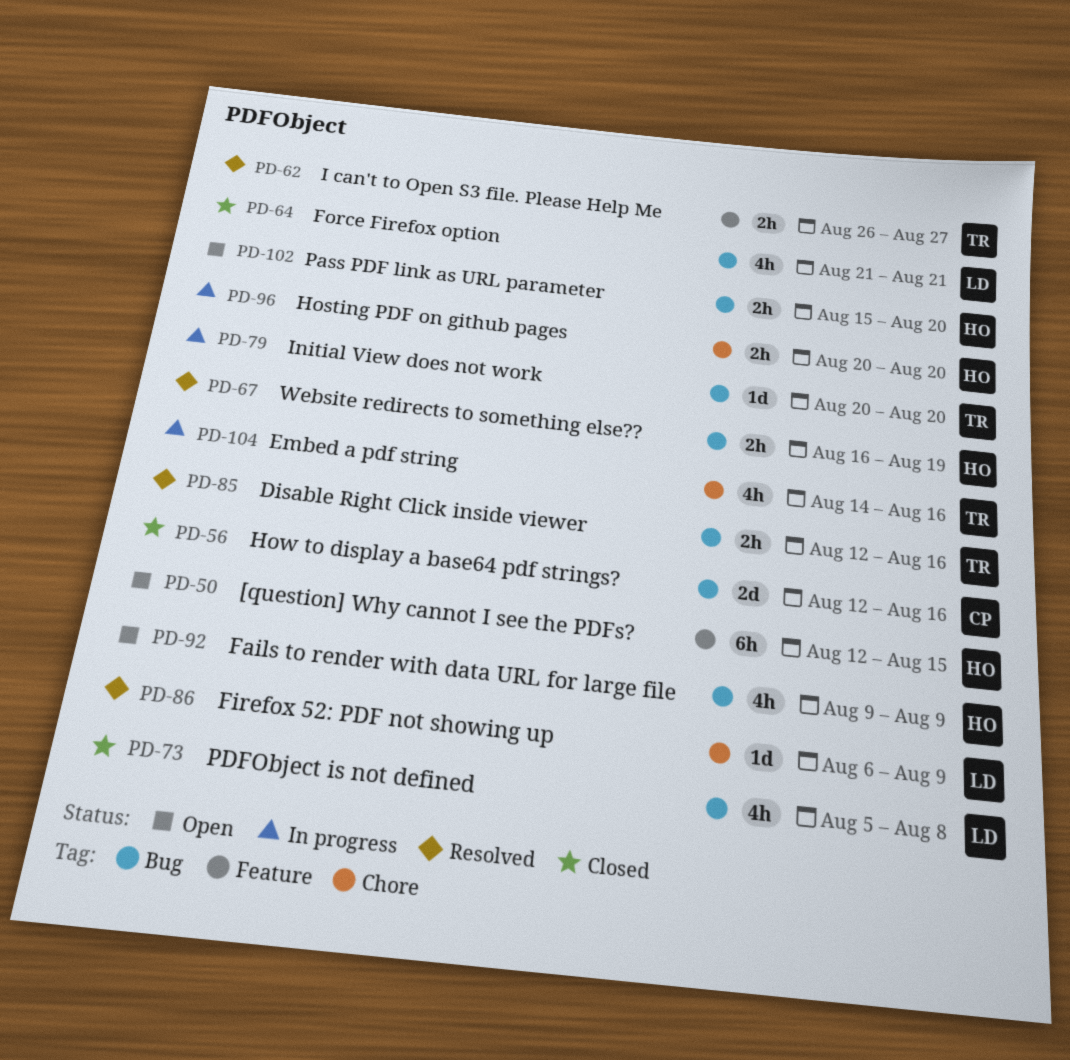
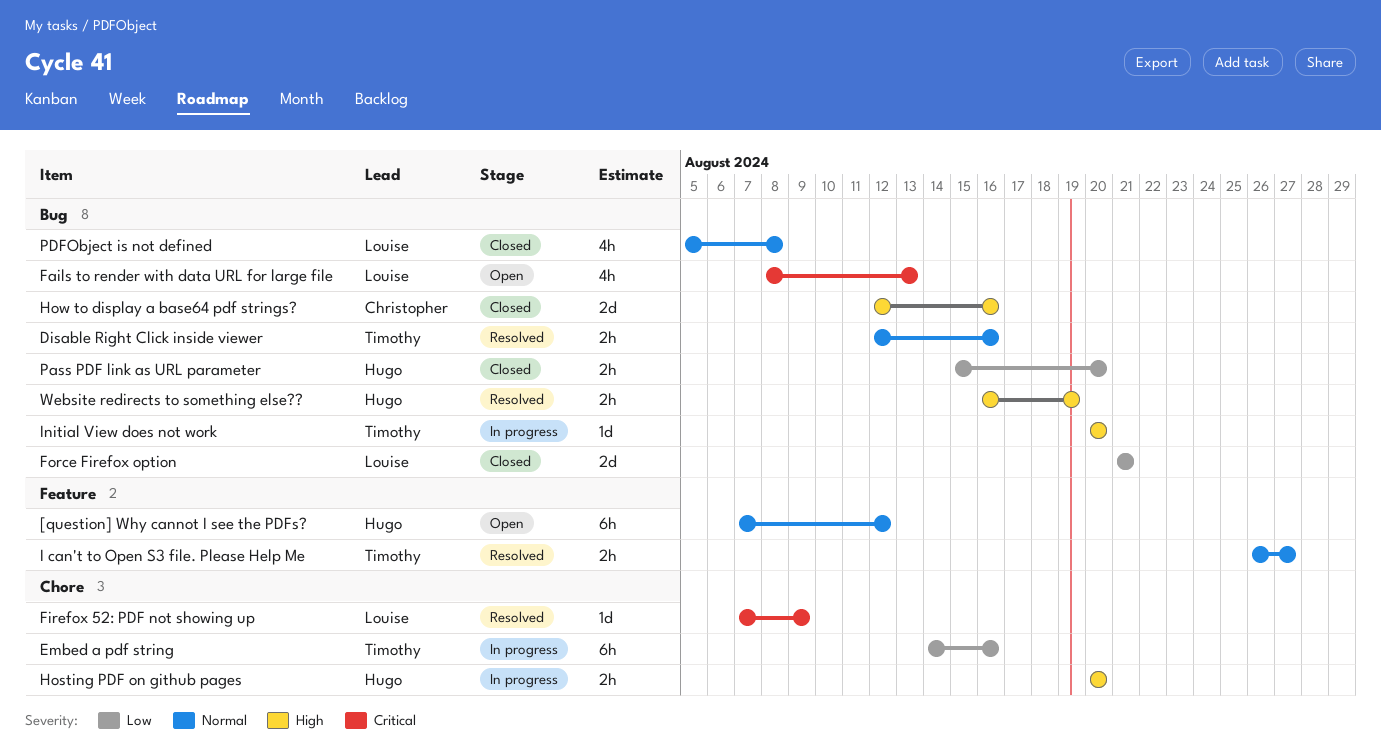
[question] Why cannot I see the PDFs?, start: Aug 12 -> Aug 7
[question] Why cannot I see the PDFs?, due: Aug 15 -> Aug 12
Embed a pdf string, estimate: 4h -> 6h
Fails to render with data URL for large file, owner: Hugo -> Louise
Fails to render with data URL for large file, start: Aug 9 -> Aug 8
Fails to render with data URL for large file, due: Aug 9 -> Aug 13
Firefox 52: PDF not showing up, start: Aug 6 -> Aug 7
Force Firefox option, estimate: 4h -> 2d
Pass PDF link as URL parameter, status: Open -> Closed

